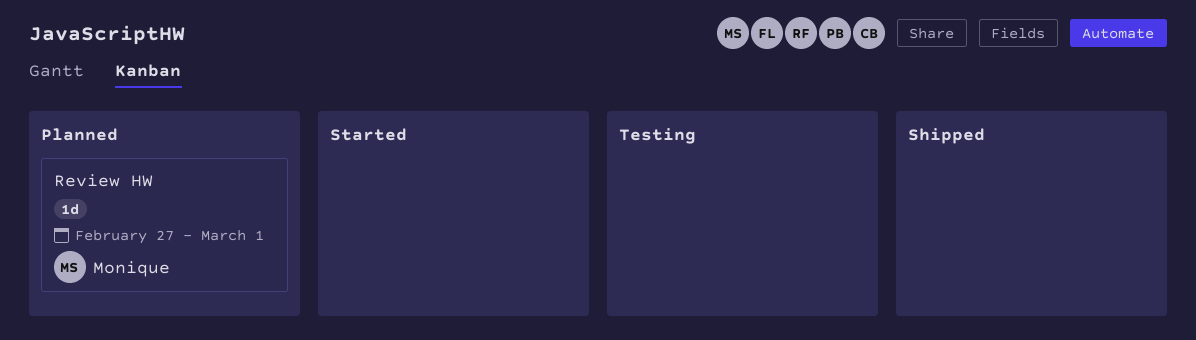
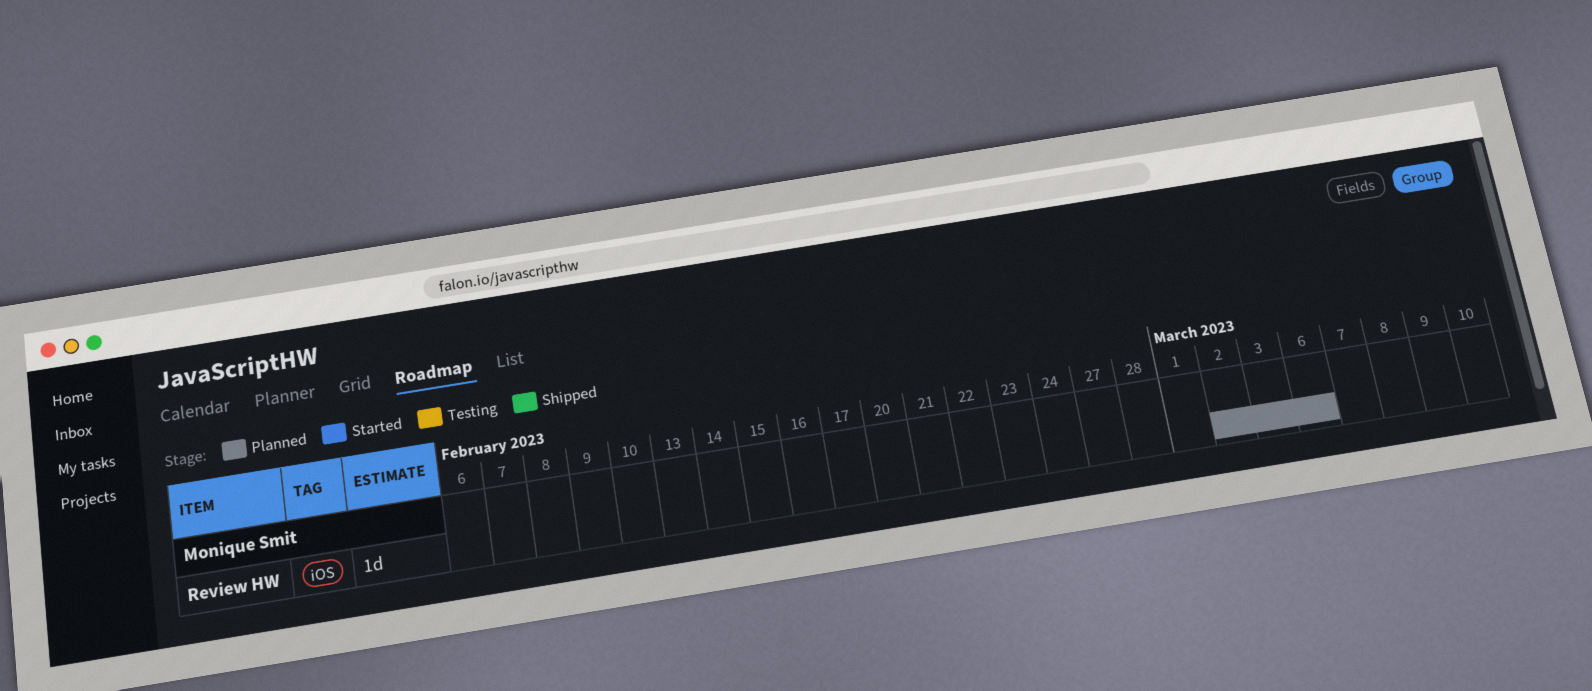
Review HW, start: Feb 27 -> Mar 2
Review HW, due: Mar 1 -> Mar 6

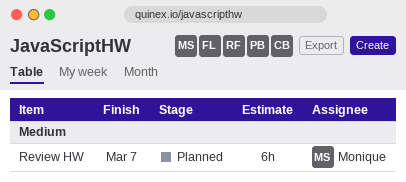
Review HW, estimate: 1d -> 6h
Review HW, due: Mar 6 -> Mar 7

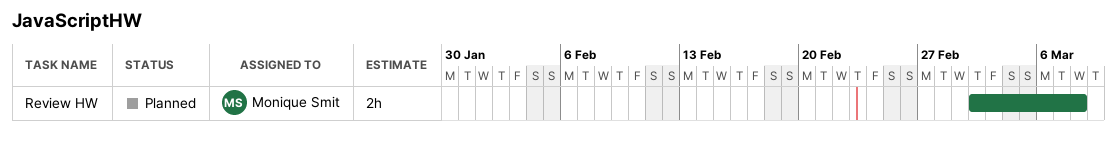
Review HW, estimate: 6h -> 2h
Review HW, due: Mar 7 -> Mar 8

